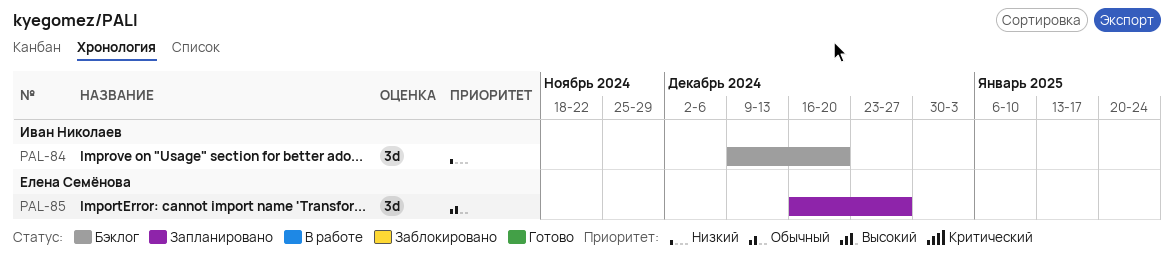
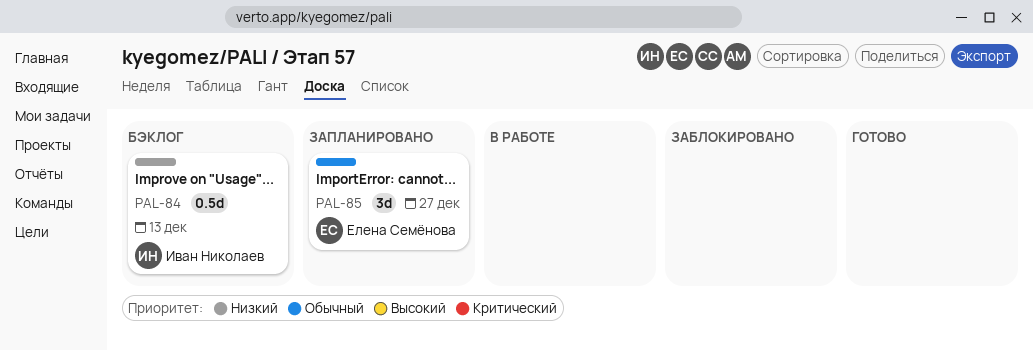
PAL-84, estimate: 3d -> 0.5d
PAL-84, due: Dec 20 -> Dec 13

